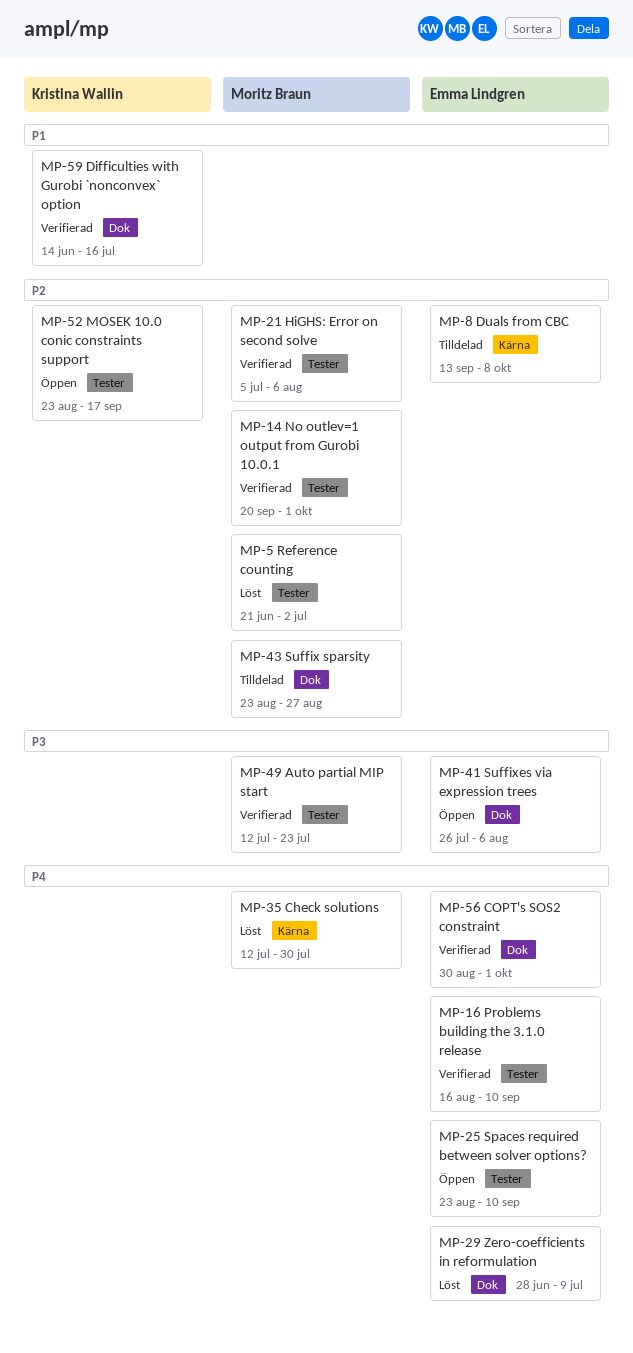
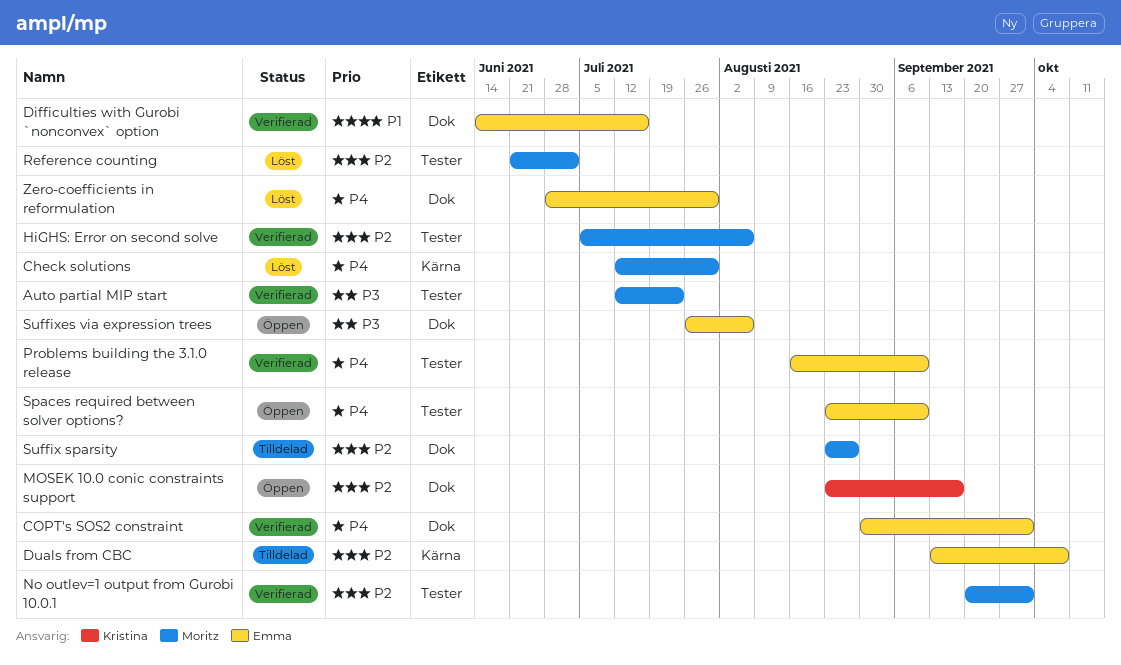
Difficulties with Gurobi `nonconvex` option, owner: Kristina Wallin -> Emma Lindgren
MOSEK 10.0 conic constraints support, label: Tester -> Dok
Zero-coefficients in reformulation, due: Jul 9 -> Jul 30

